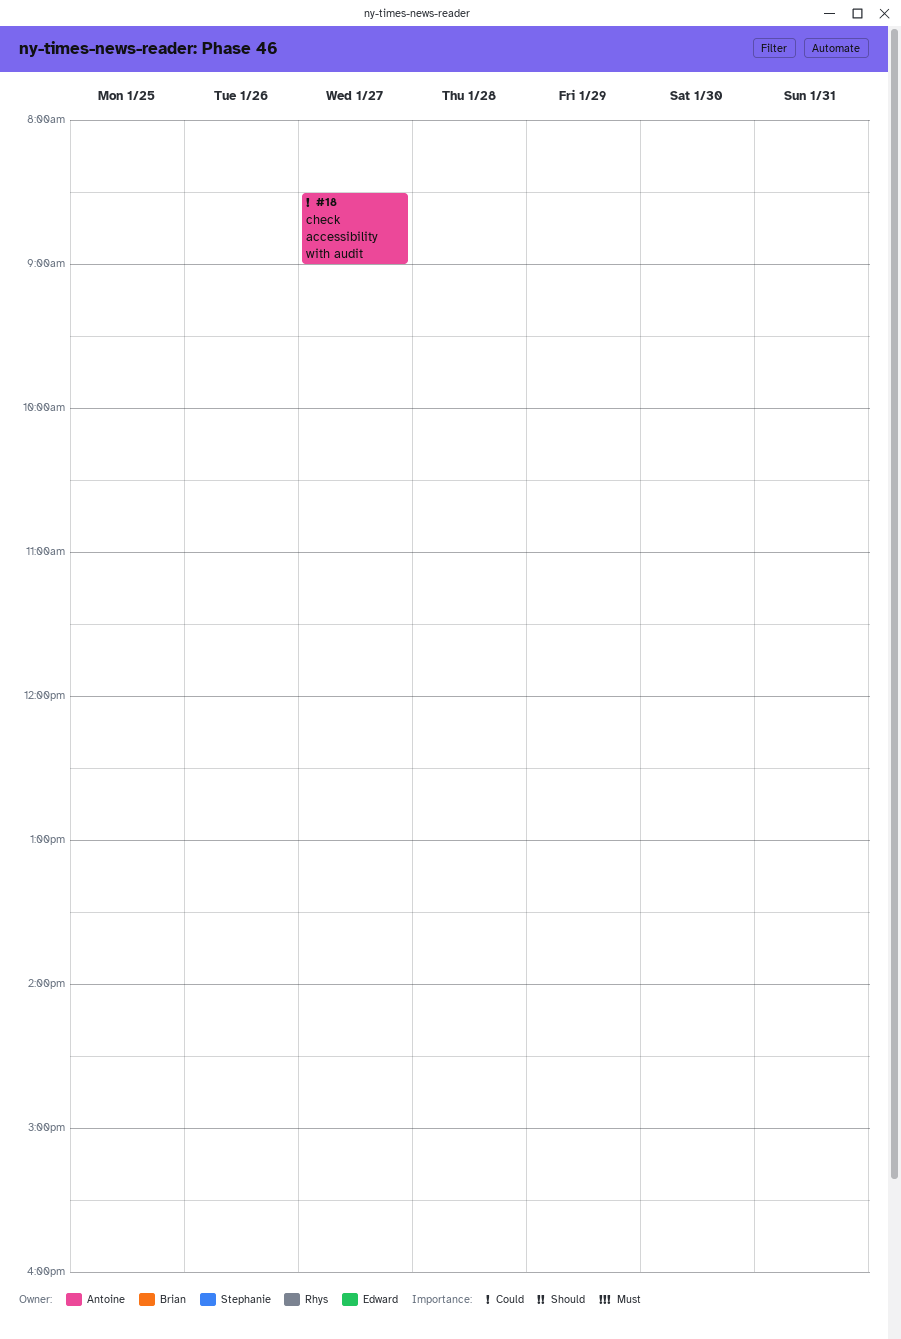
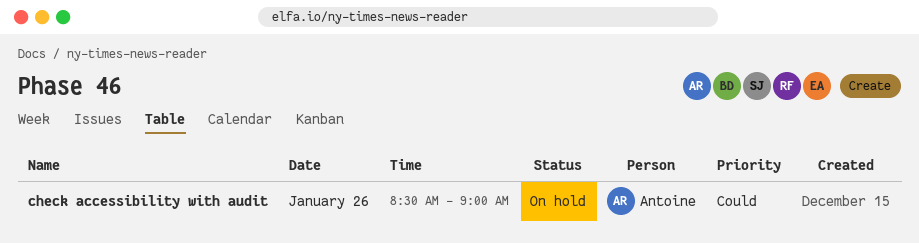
check accessibility with audit, day: Jan 27 -> Jan 26

